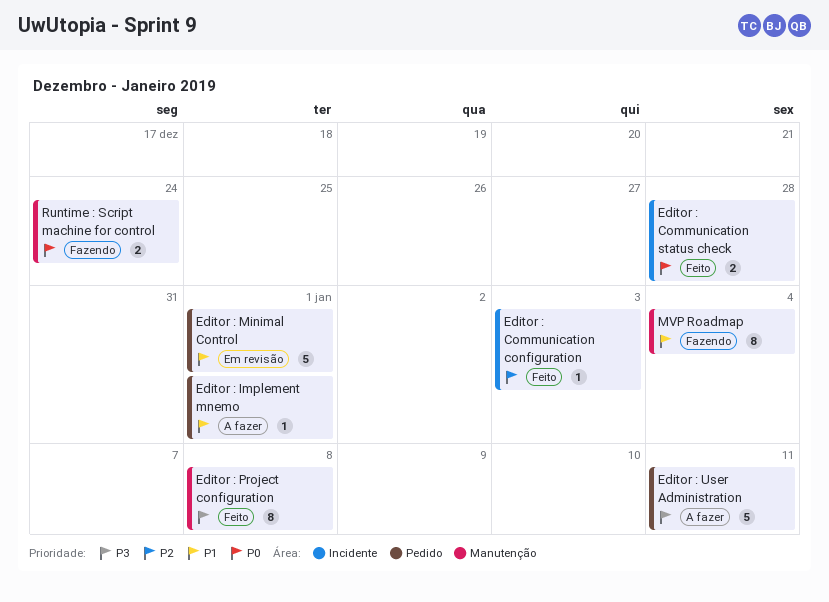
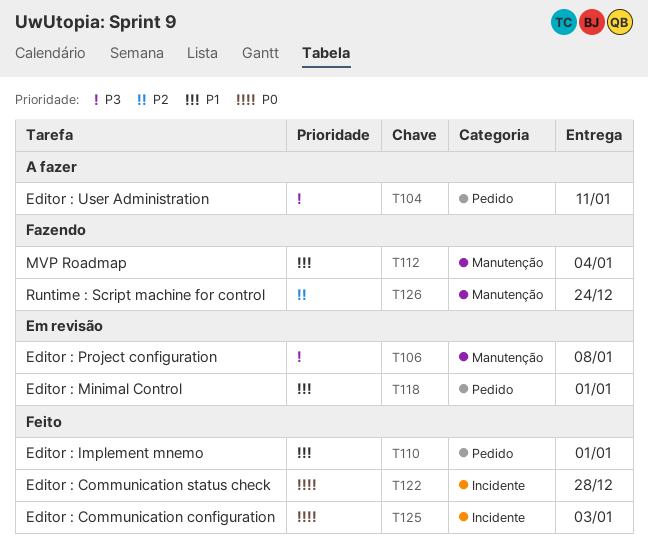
Editor : Communication configuration, priority: P2 -> P0
Editor : Implement mnemo, status: A fazer -> Feito
Editor : Project configuration, status: Feito -> Em revisão
Runtime : Script machine for control, priority: P0 -> P2

